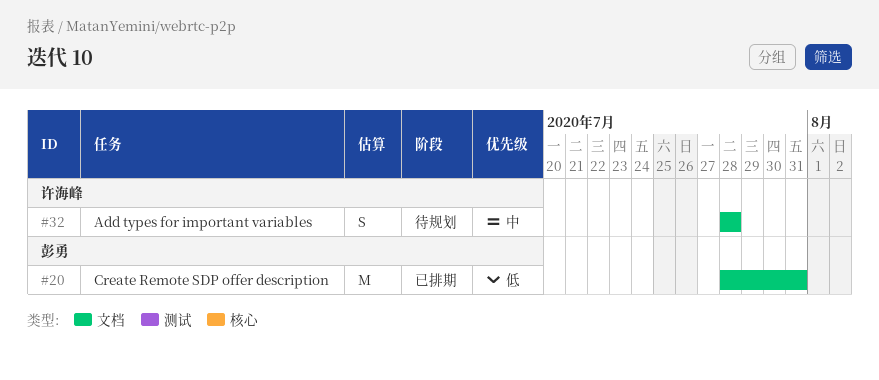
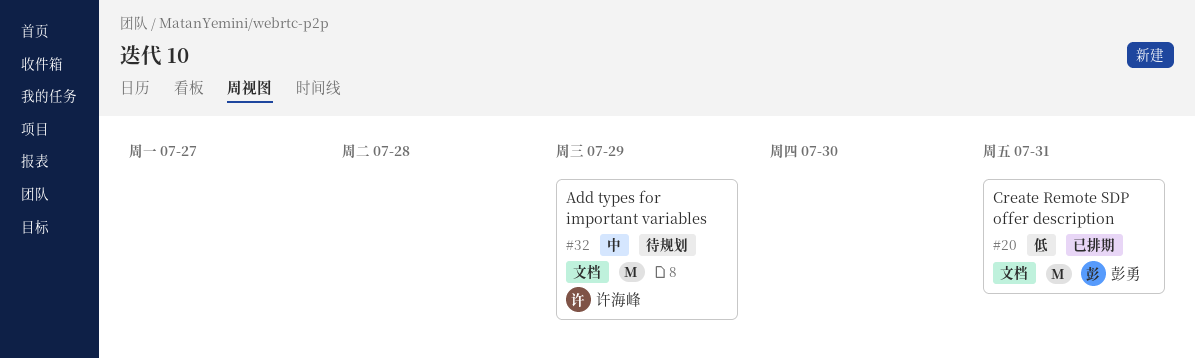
#32, estimate: S -> M
#32, due: Jul 28 -> Jul 29

